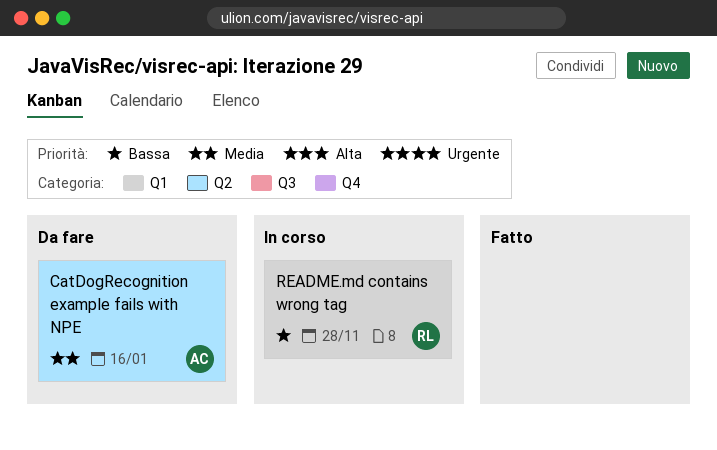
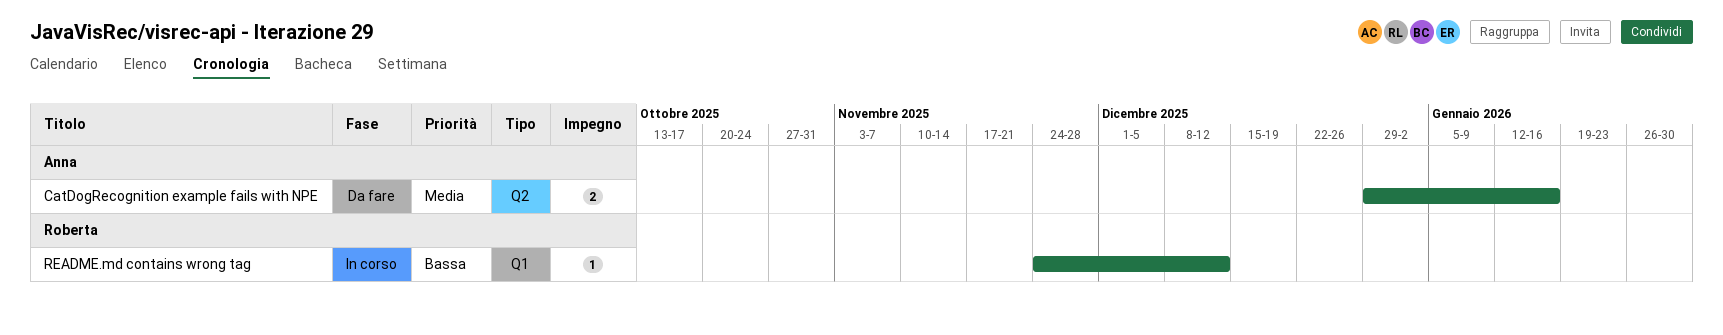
README.md contains wrong tag, due: Nov 28 -> Dec 12

